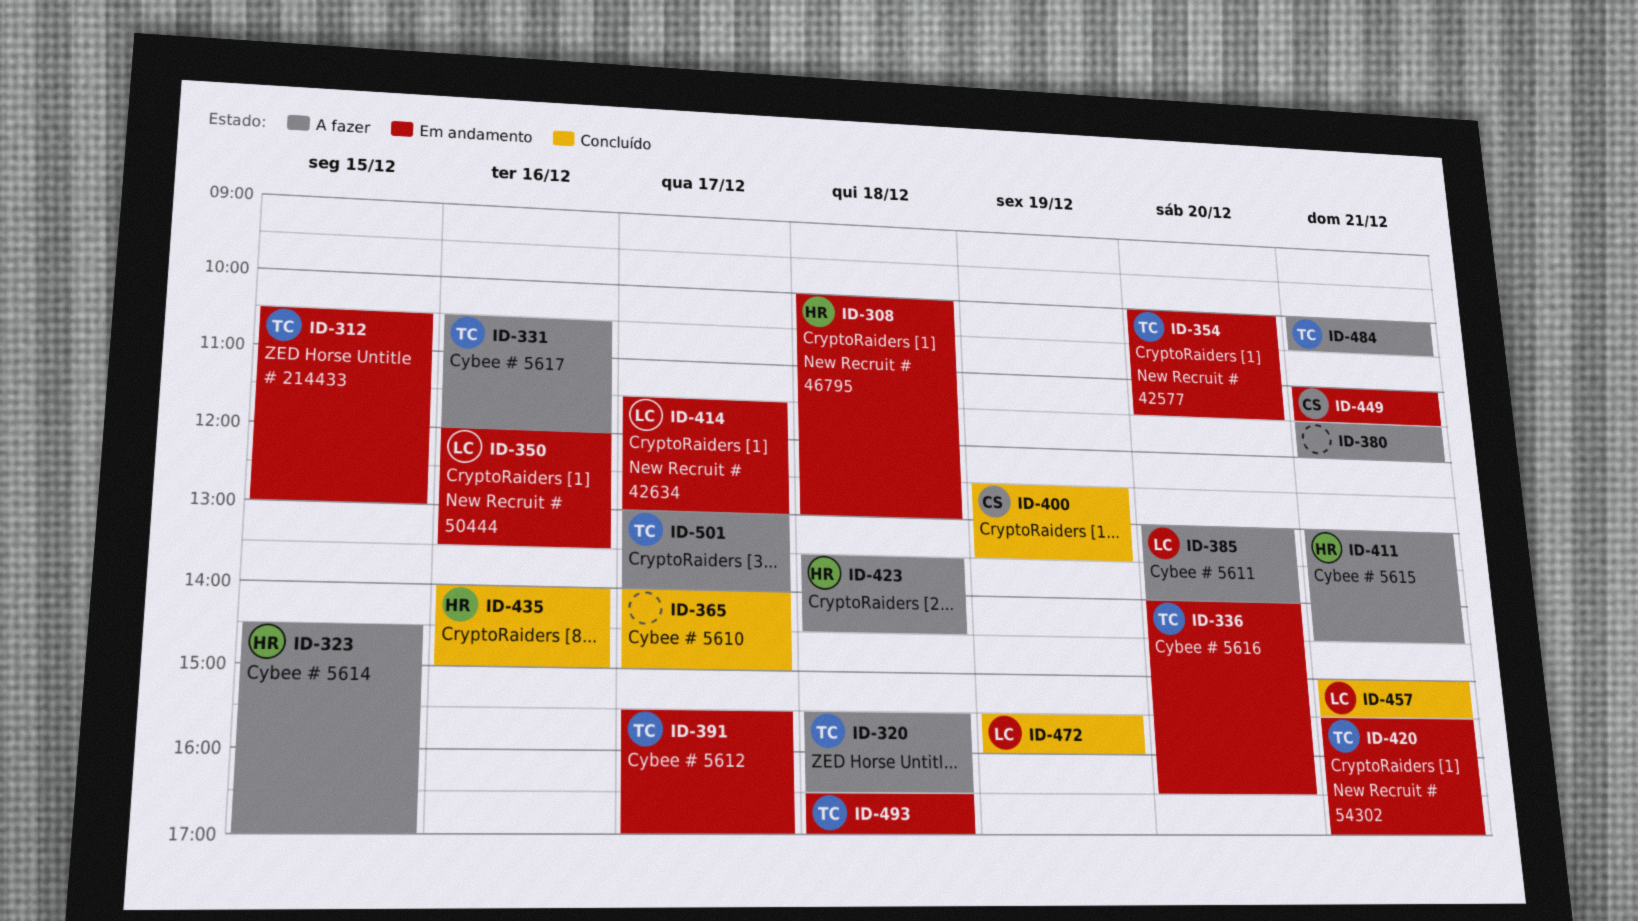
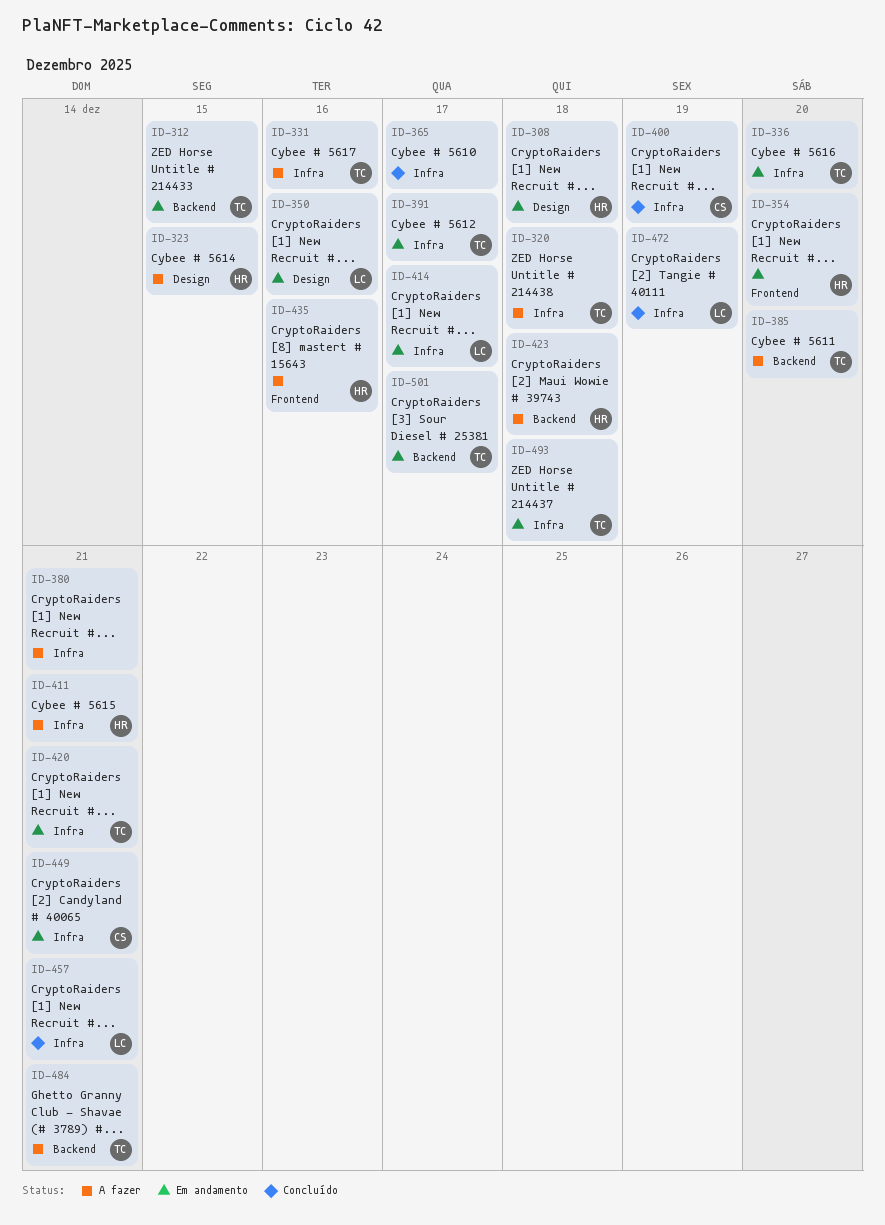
ID-354, owner: TC -> HR
ID-385, owner: LC -> TC
ID-435, status: Concluído -> A fazer
ID-501, status: A fazer -> Em andamento

